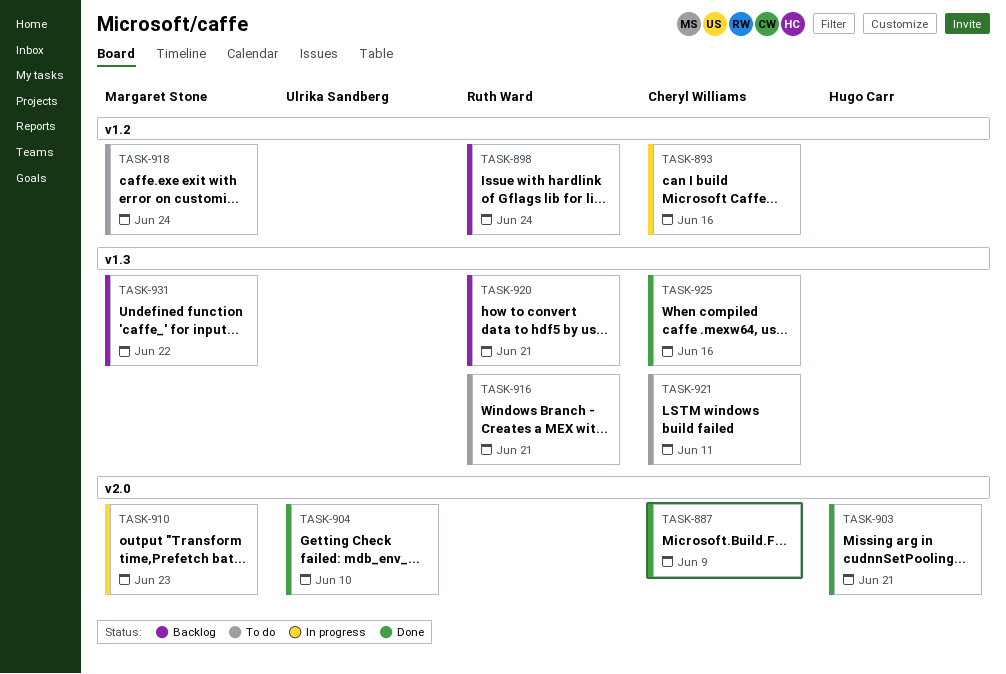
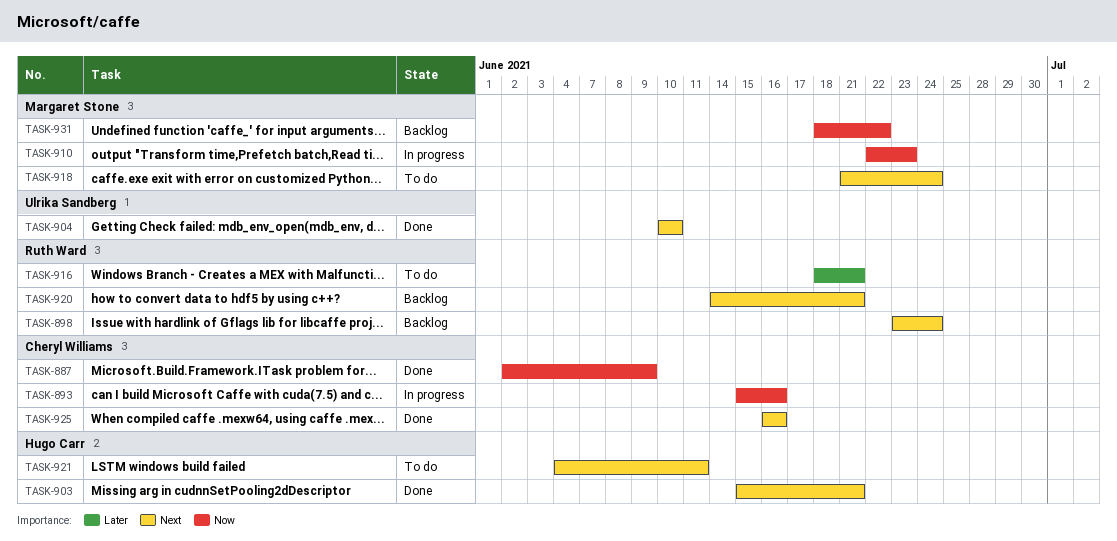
TASK-921, owner: Cheryl Williams -> Hugo Carr

